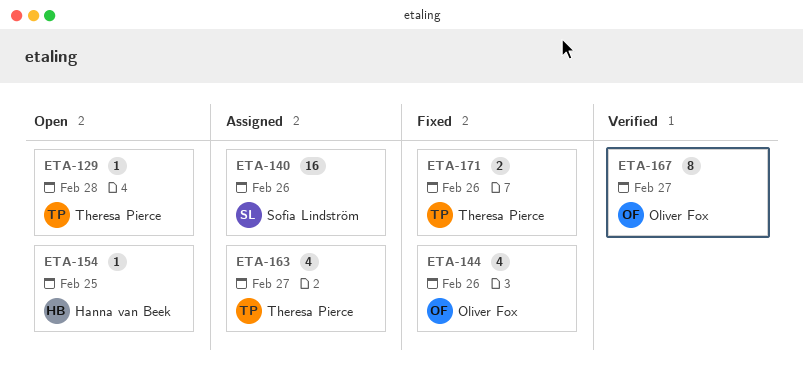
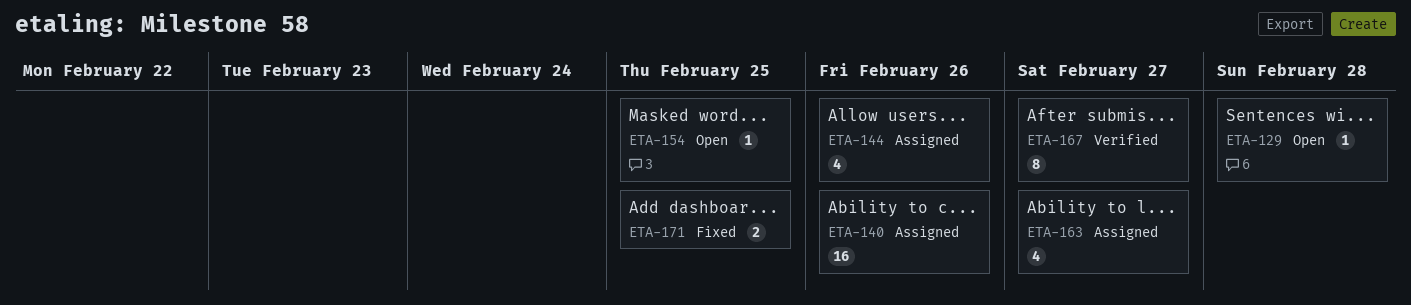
ETA-144, status: Fixed -> Assigned
ETA-171, due: Feb 26 -> Feb 25

